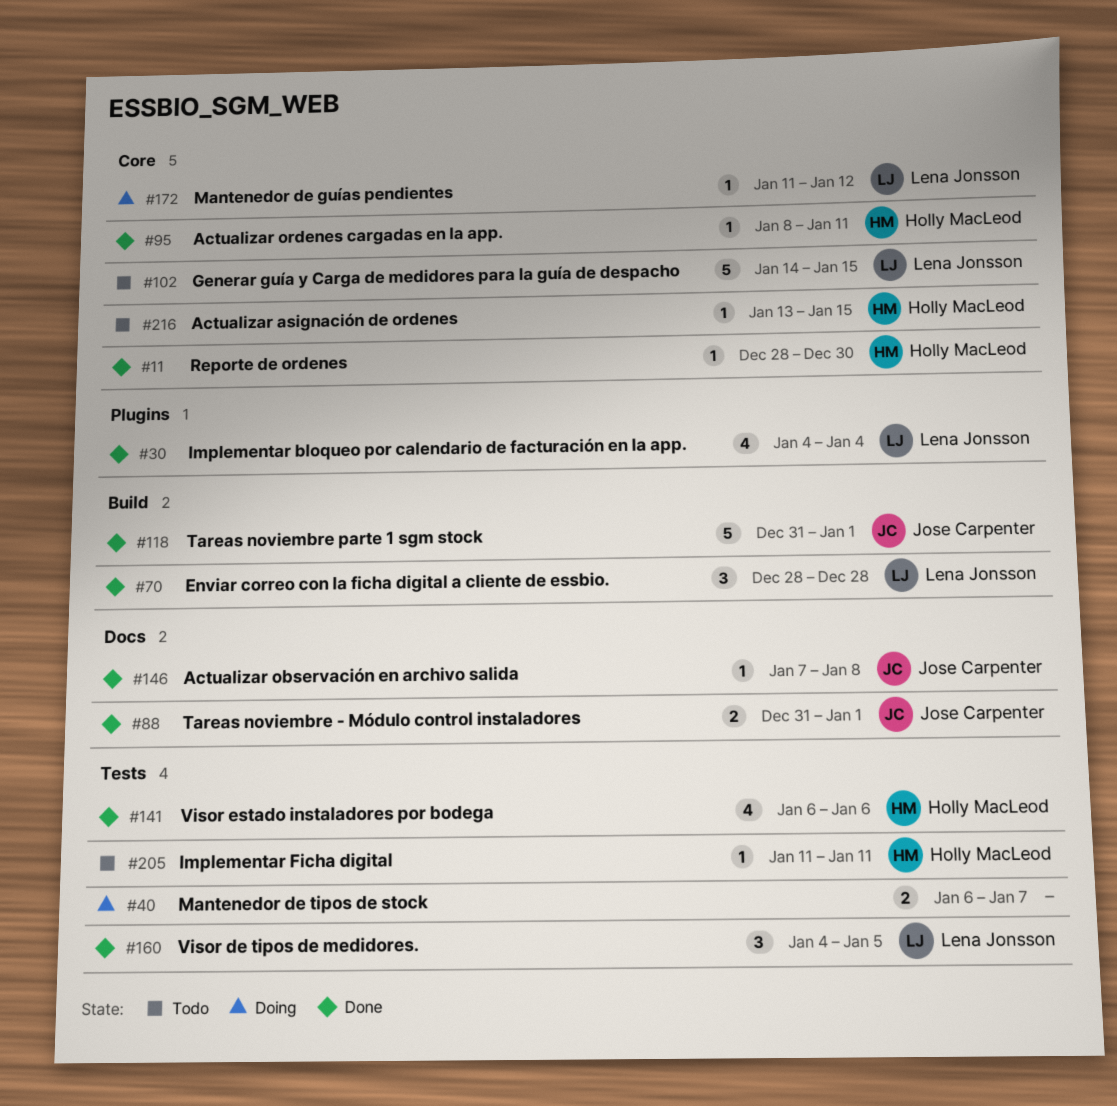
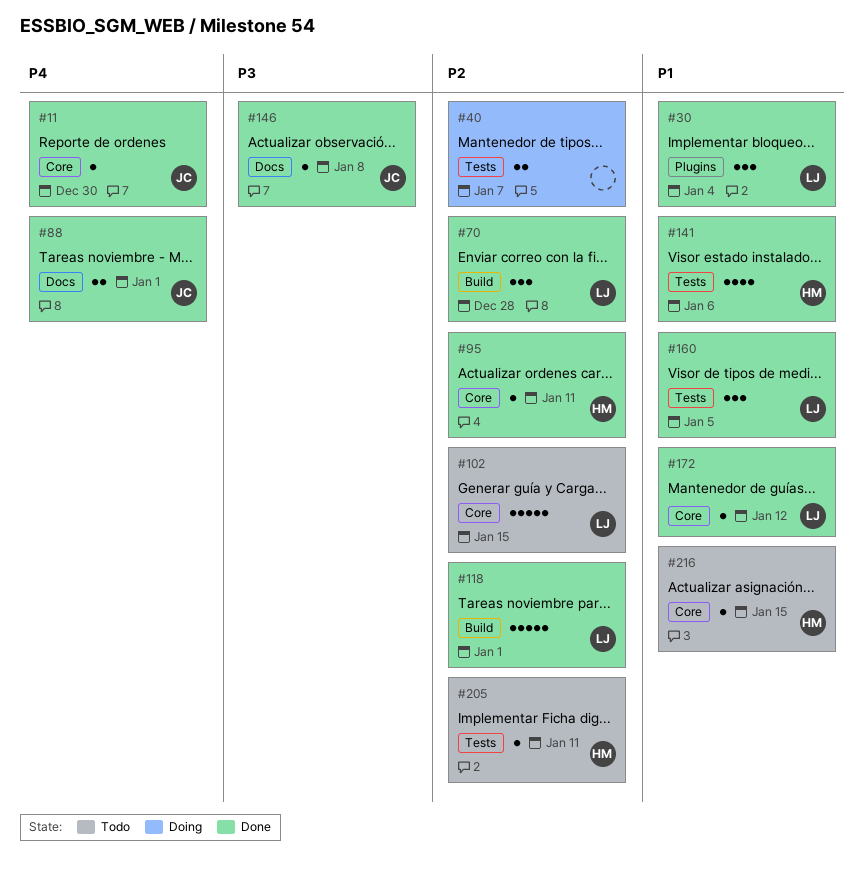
#11, owner: Holly MacLeod -> Jose Carpenter
#30, estimate: 4 -> 3
#118, owner: Jose Carpenter -> Lena Jonsson
#172, status: Doing -> Done

